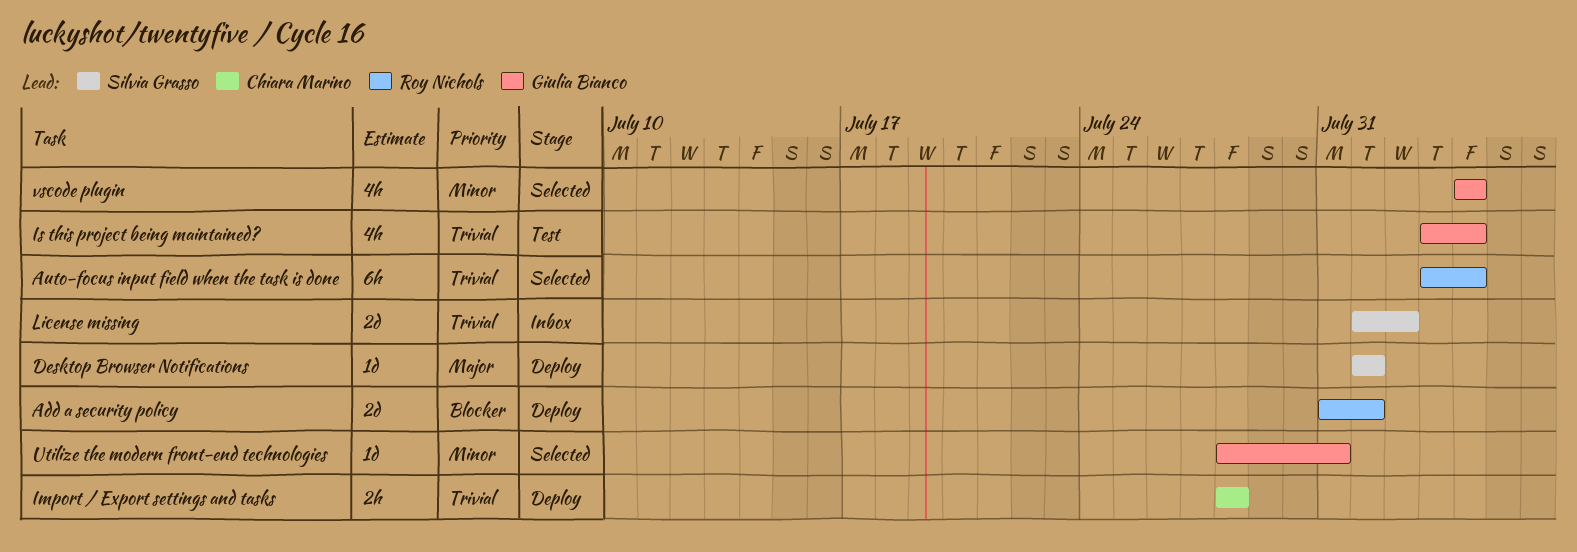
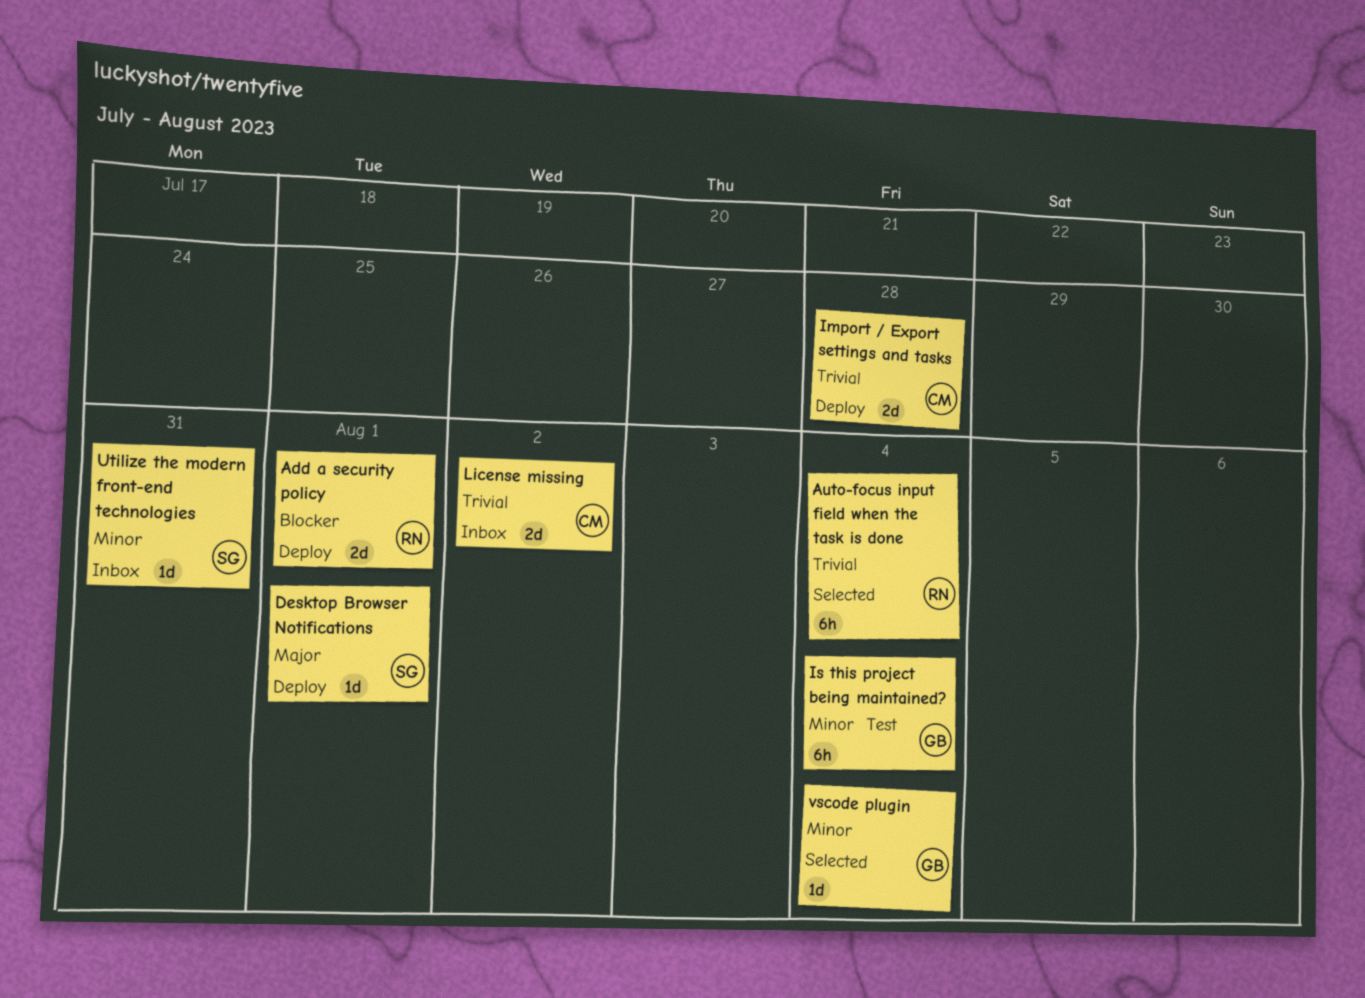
Import / Export settings and tasks, estimate: 2h -> 2d
Is this project being maintained?, priority: Trivial -> Minor
Is this project being maintained?, estimate: 4h -> 6h
License missing, owner: Silvia Grasso -> Chiara Marino
Utilize the modern front-end technologies, status: Selected -> Inbox
Utilize the modern front-end technologies, owner: Giulia Bianco -> Silvia Grasso
vscode plugin, estimate: 4h -> 1d

